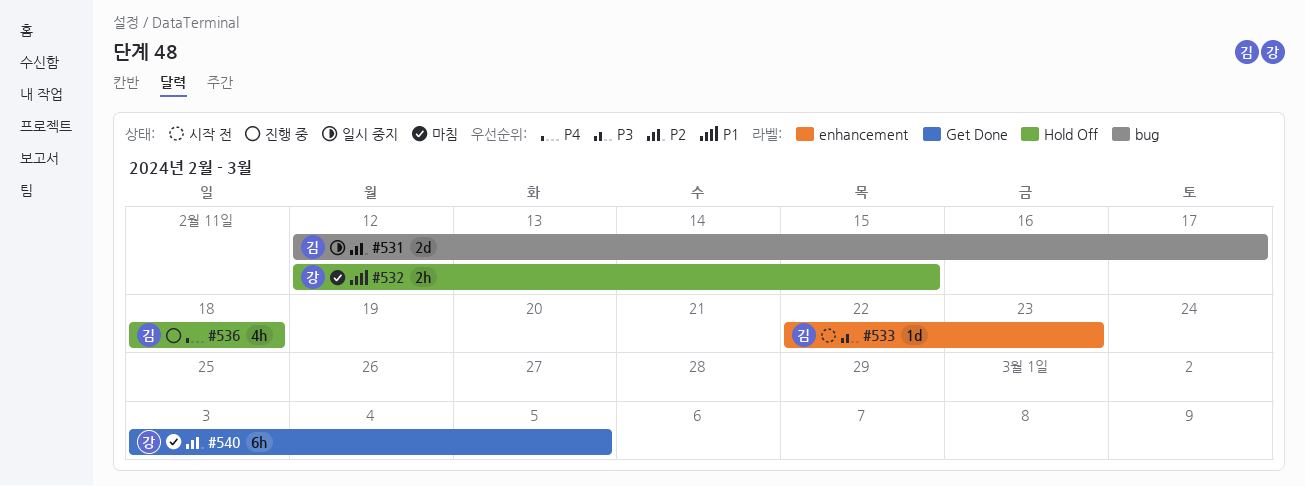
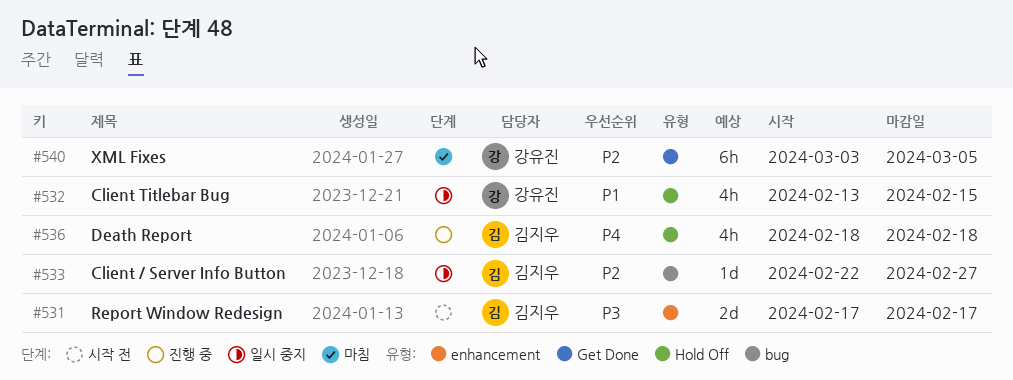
#531, status: 일시 중지 -> 시작 전
#531, priority: P2 -> P3
#531, label: bug -> enhancement
#531, start: Feb 12 -> Feb 17
#532, status: 마침 -> 일시 중지
#532, estimate: 2h -> 4h
#532, start: Feb 12 -> Feb 13
#533, status: 시작 전 -> 일시 중지
#533, priority: P3 -> P2
#533, label: enhancement -> bug
#533, due: Feb 23 -> Feb 27

